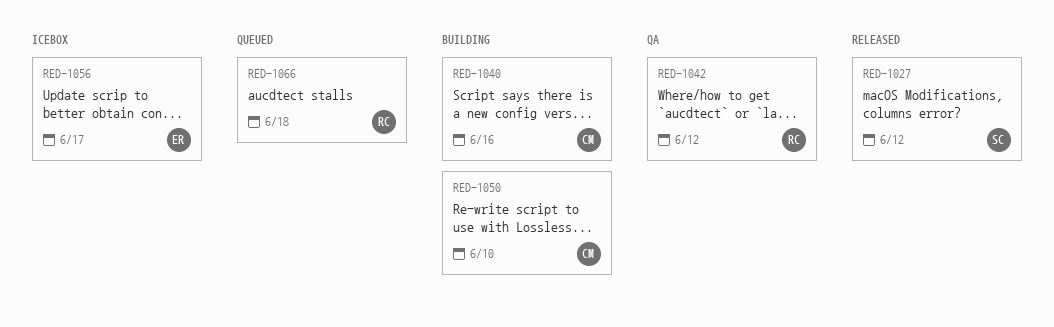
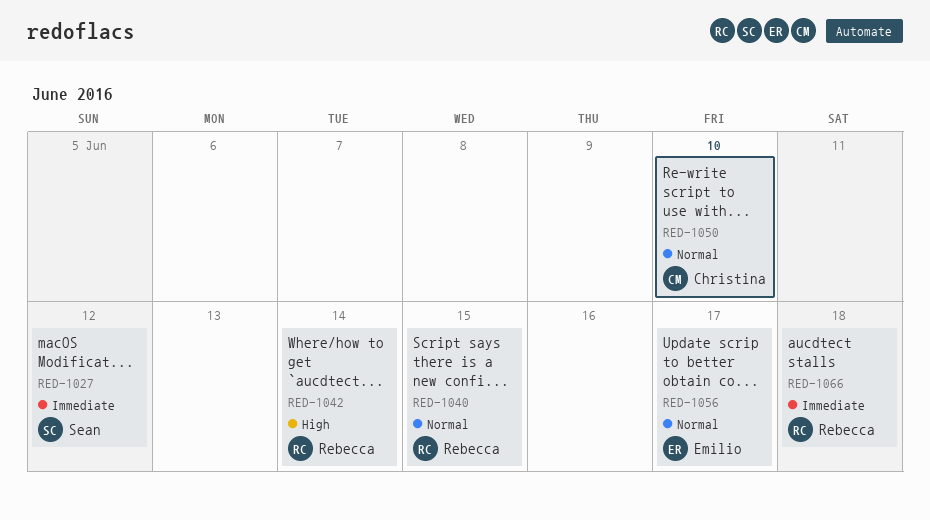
RED-1040, owner: Christina -> Rebecca
RED-1040, due: Jun 16 -> Jun 15
RED-1042, due: Jun 12 -> Jun 14

